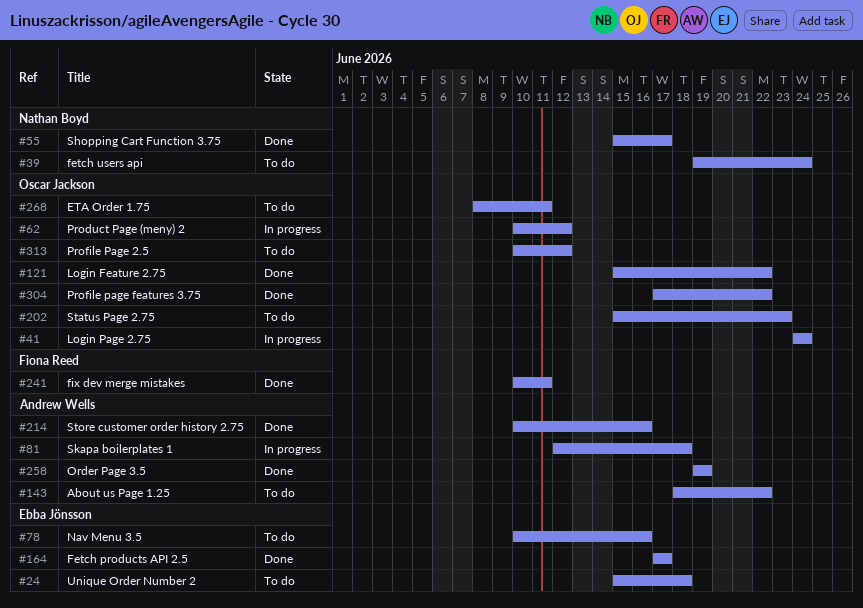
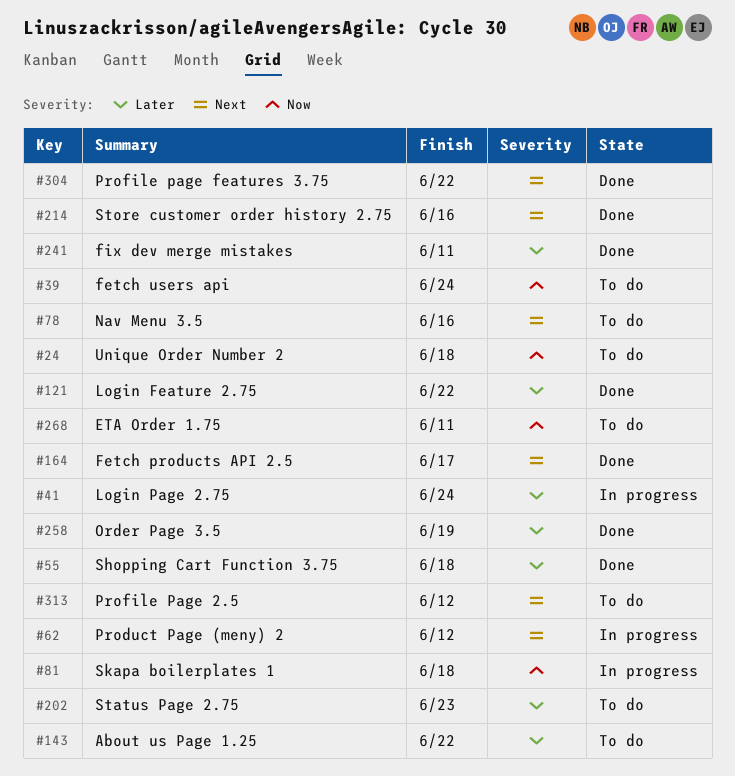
#55, due: Jun 17 -> Jun 18

